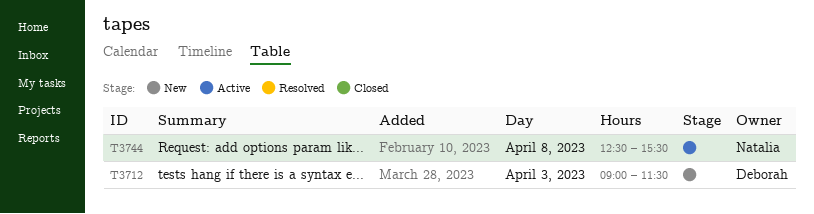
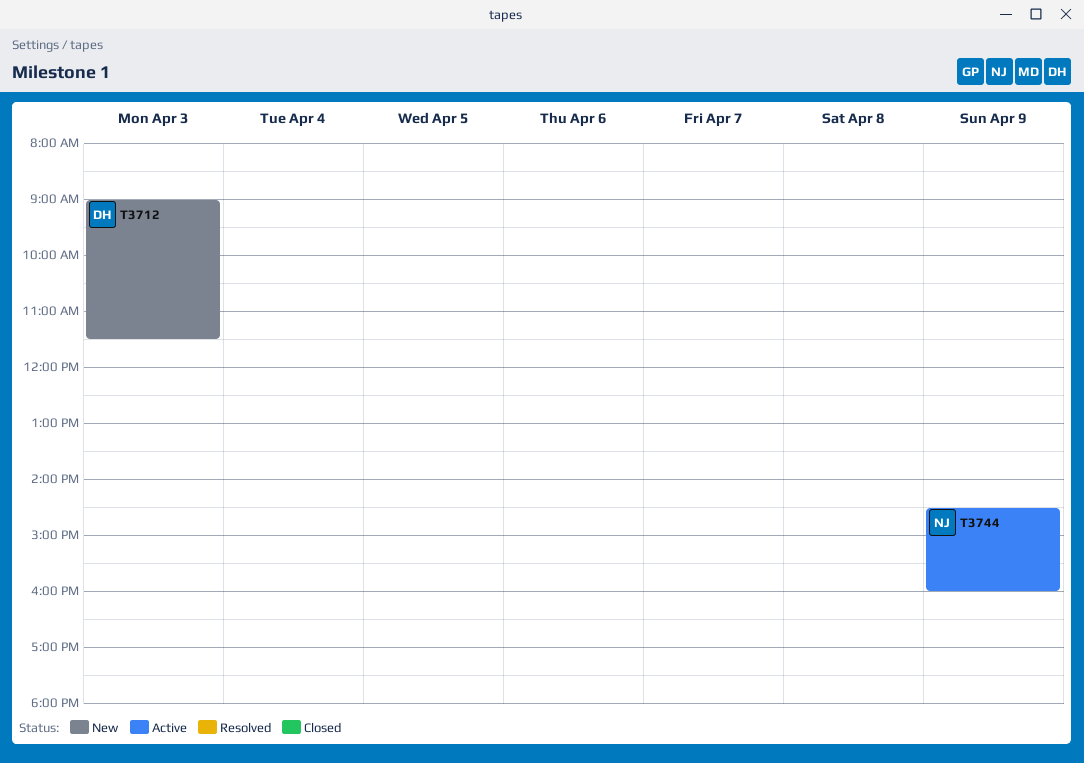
T3744, day: Apr 8 -> Apr 9
T3744, begins: 12:30 -> 14:30
T3744, ends: 15:30 -> 16:00

